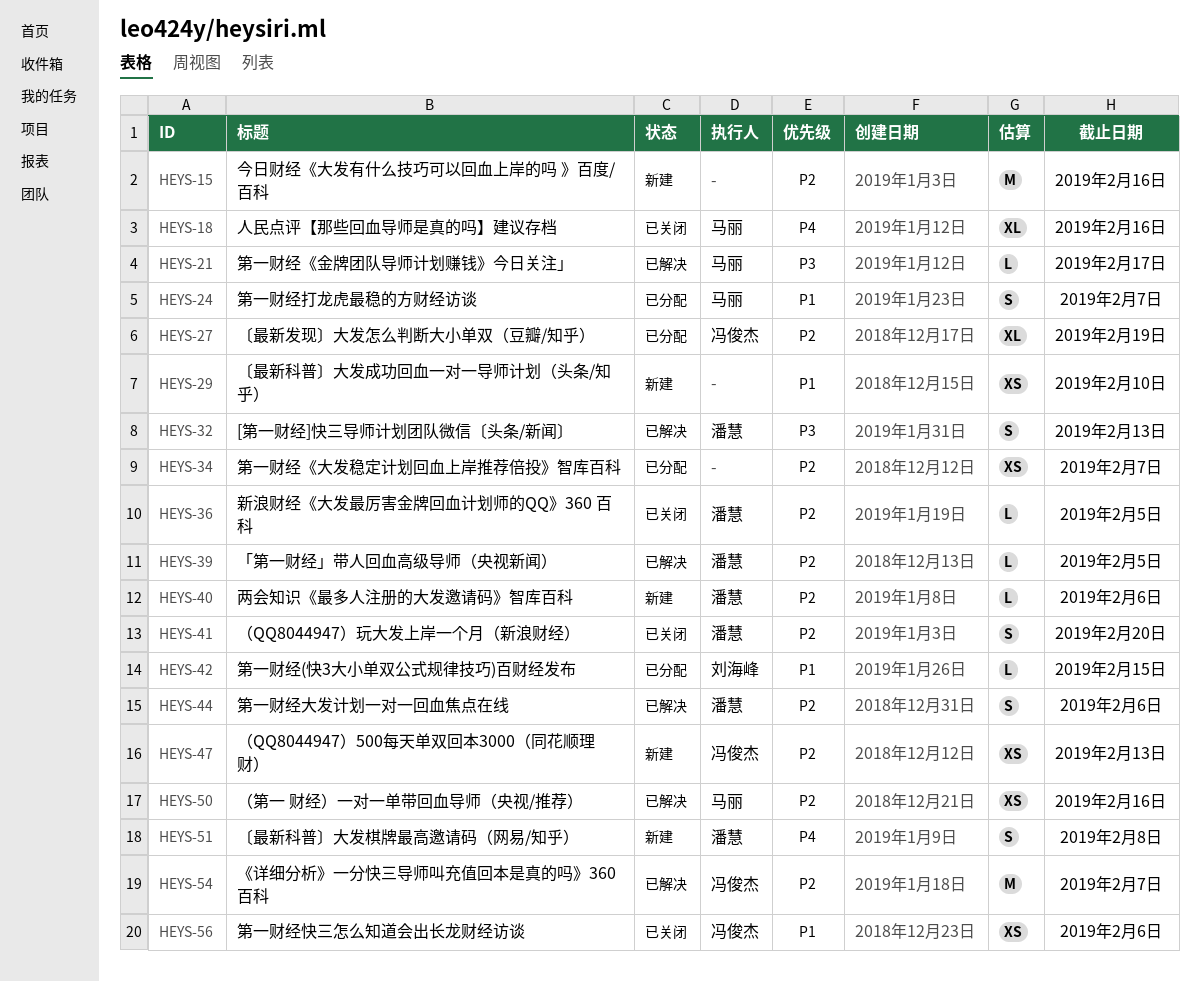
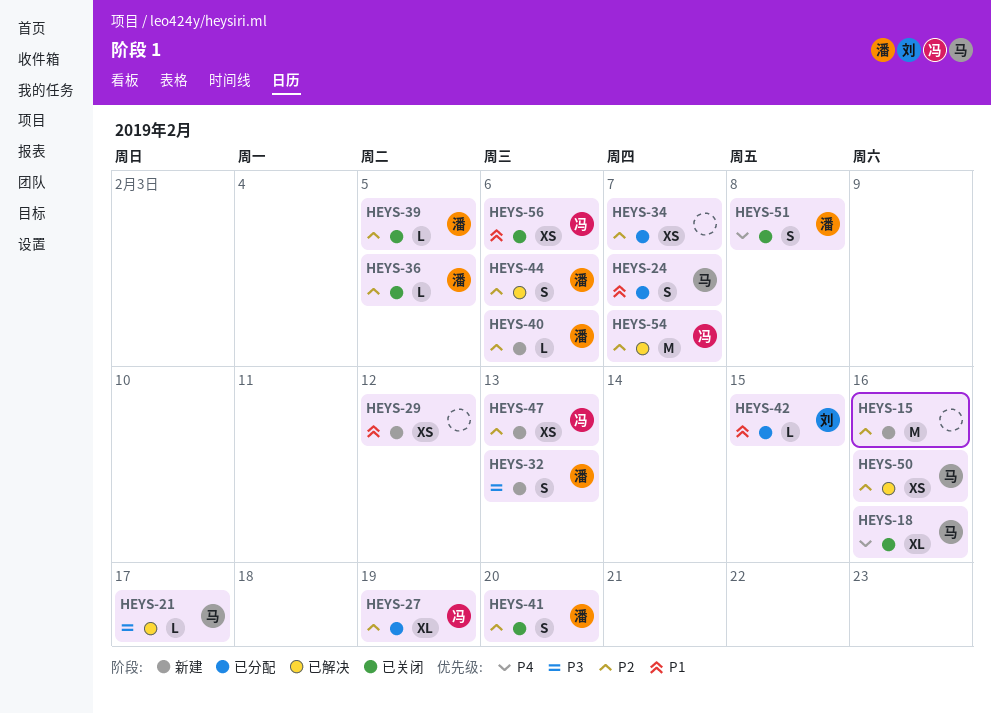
HEYS-29, due: Feb 10 -> Feb 12
HEYS-32, status: 已解决 -> 新建
HEYS-39, status: 已解决 -> 已关闭
HEYS-51, status: 新建 -> 已关闭

